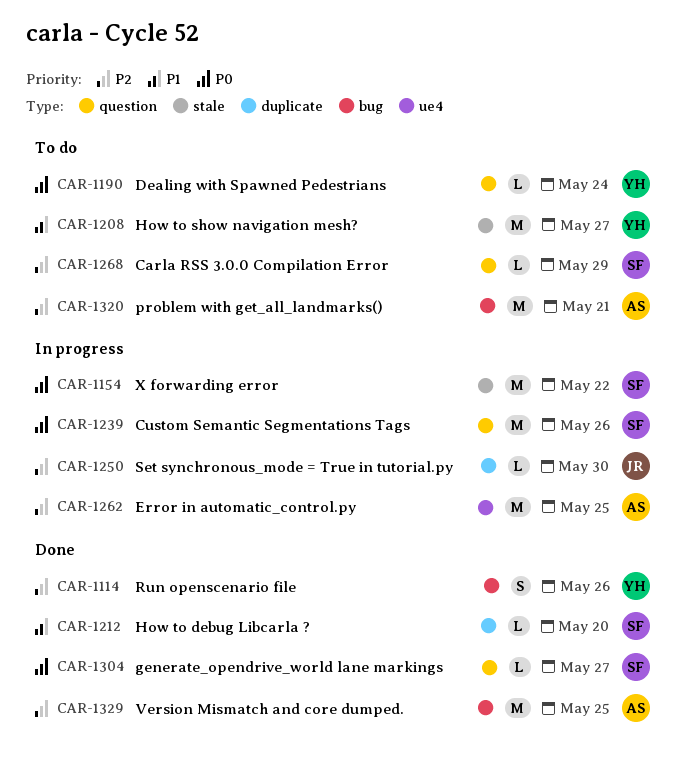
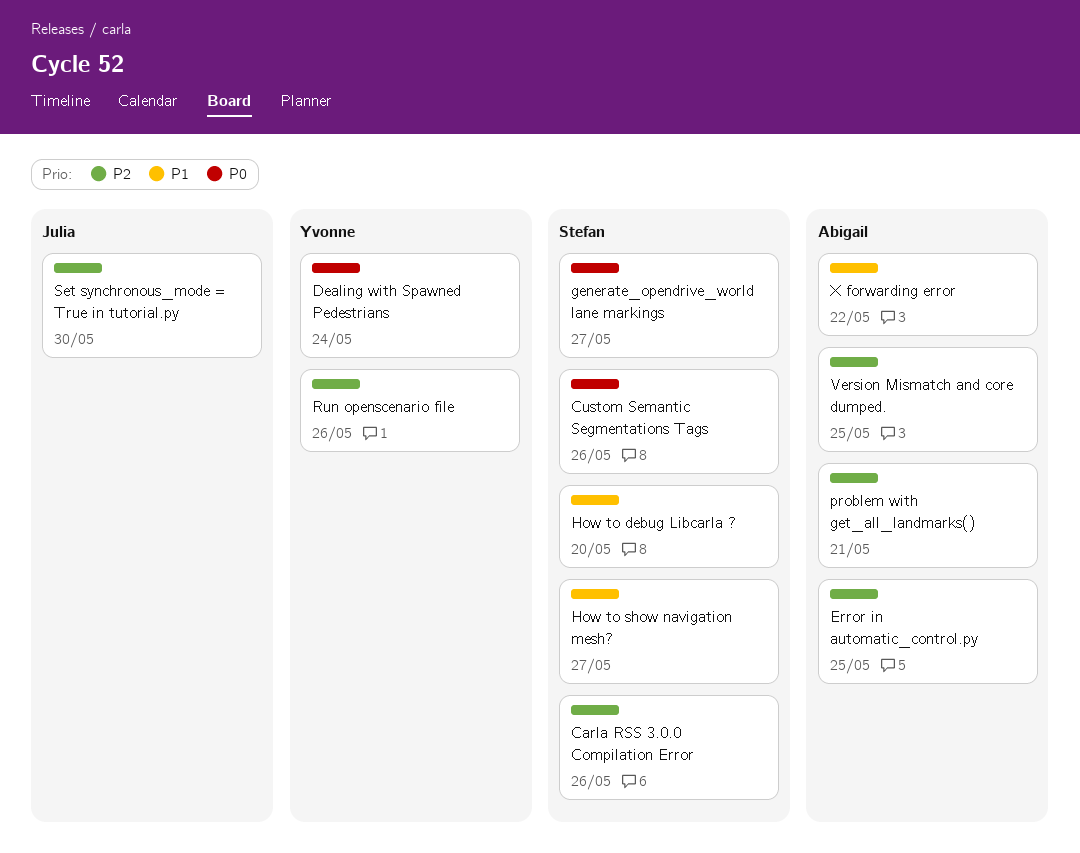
Carla RSS 3.0.0 Compilation Error, due: May 29 -> May 26
How to show navigation mesh?, owner: Yvonne -> Stefan
X forwarding error, owner: Stefan -> Abigail
X forwarding error, priority: P0 -> P1

